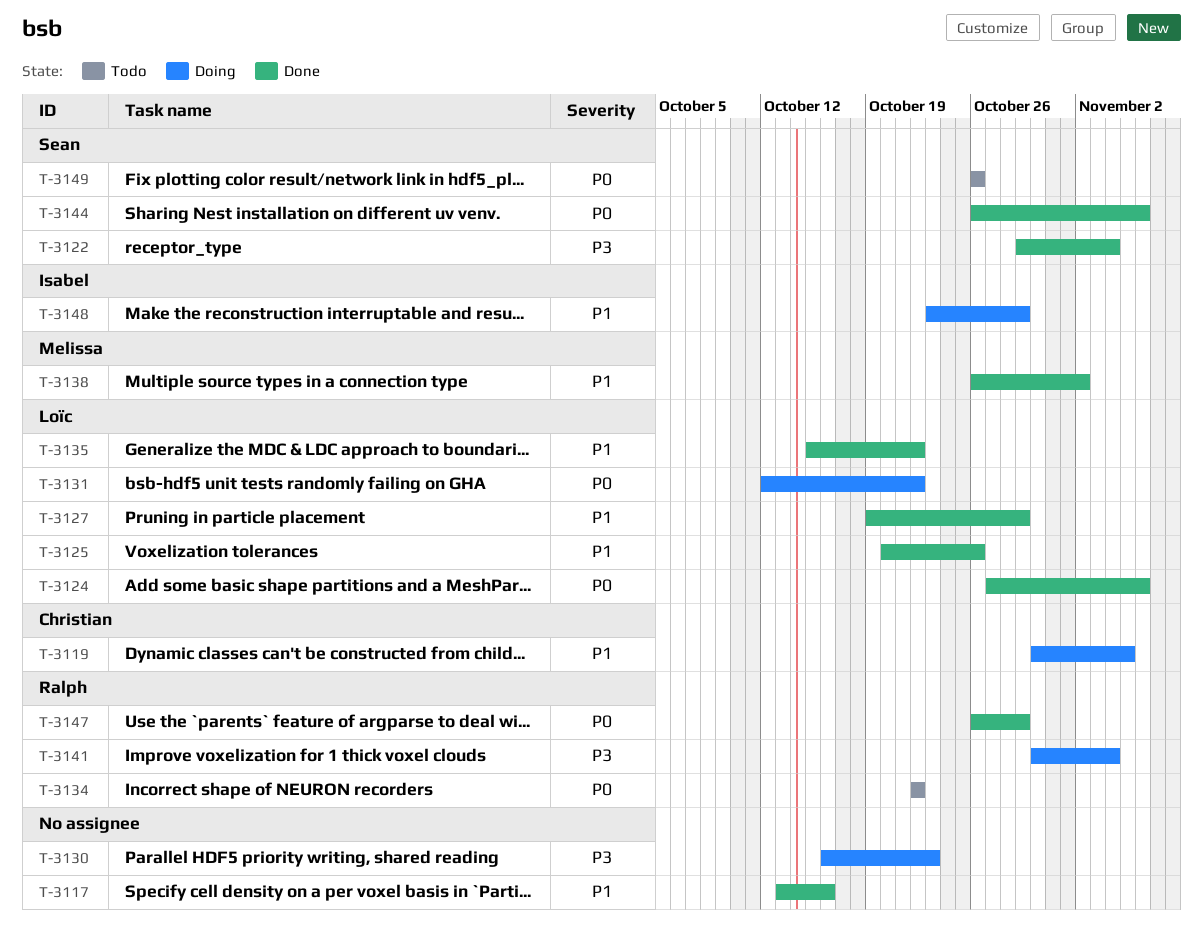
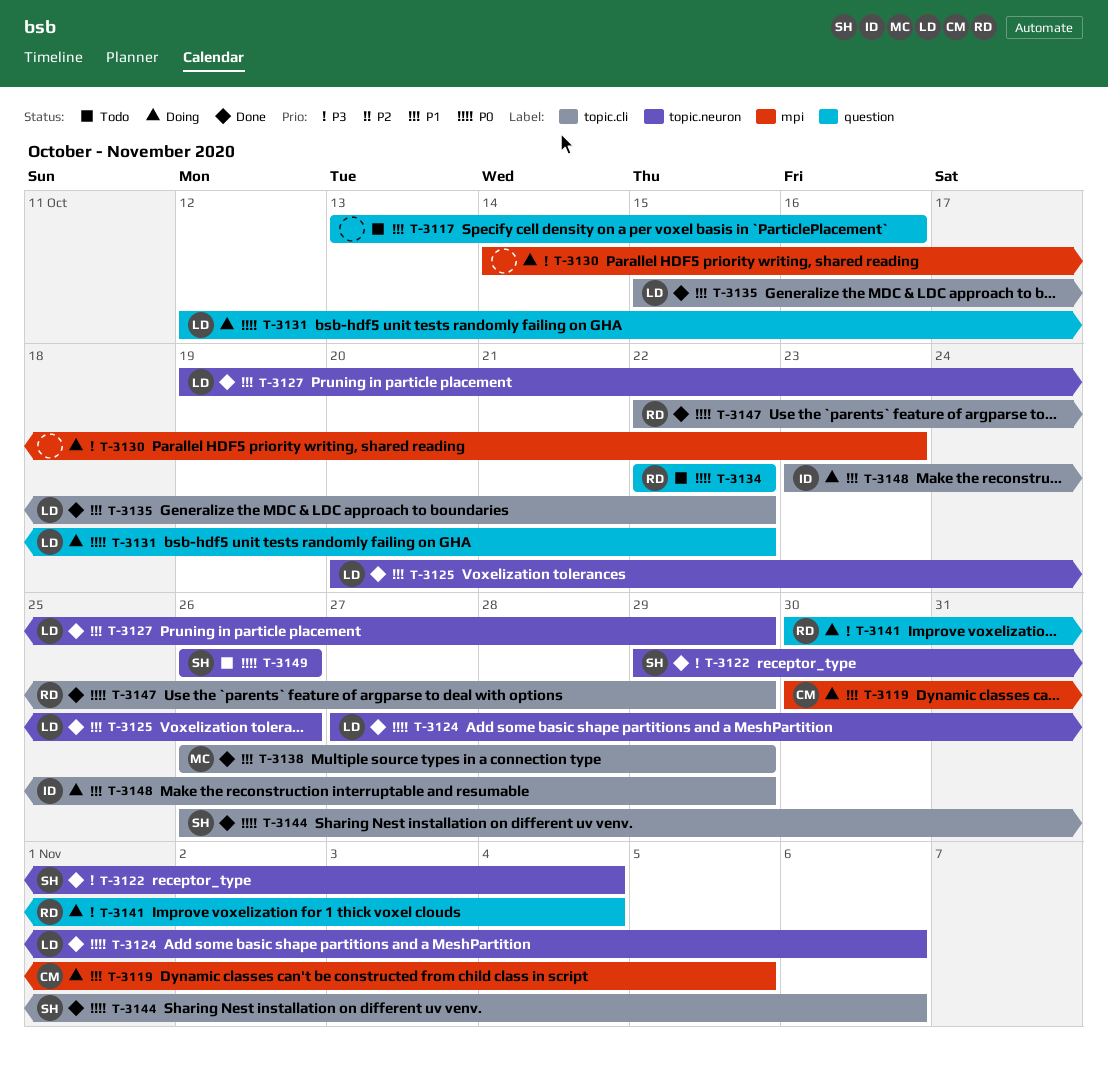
T-3117, status: Done -> Todo
T-3130, start: Oct 16 -> Oct 14
T-3138, due: Nov 2 -> Oct 29
T-3147, start: Oct 26 -> Oct 22

